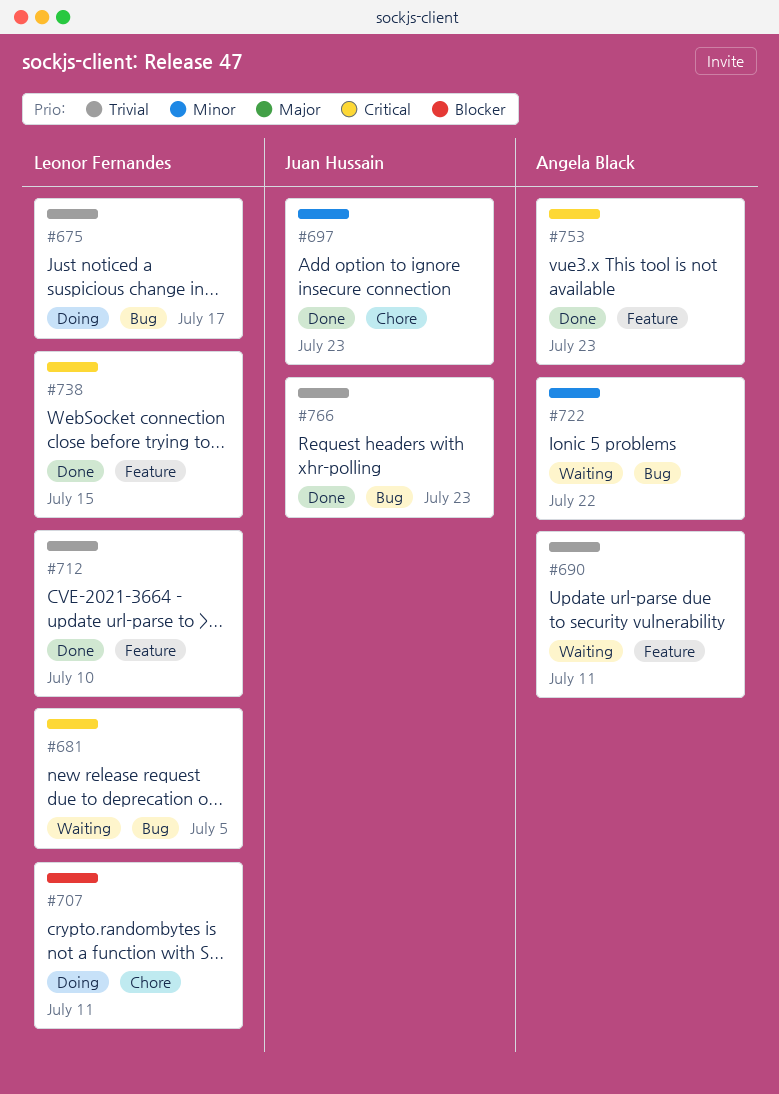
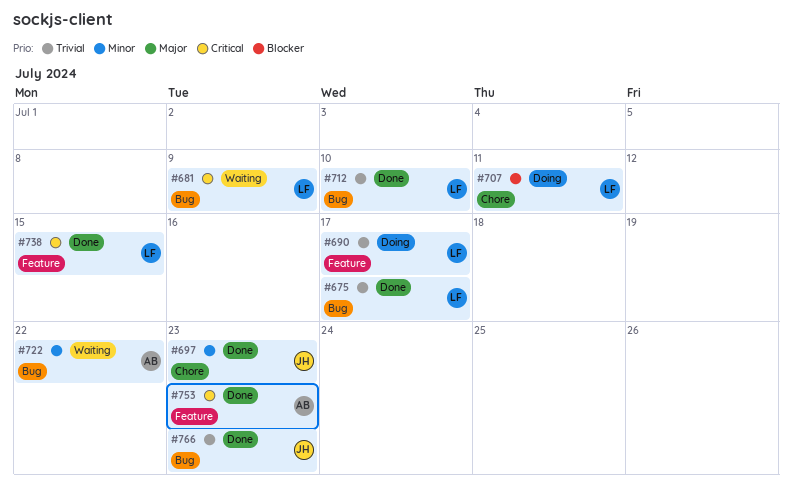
#675, status: Doing -> Done
#681, due: Jul 5 -> Jul 9
#690, status: Waiting -> Doing
#690, owner: Angela Black -> Leonor Fernandes
#690, due: Jul 11 -> Jul 17
#712, label: Feature -> Bug

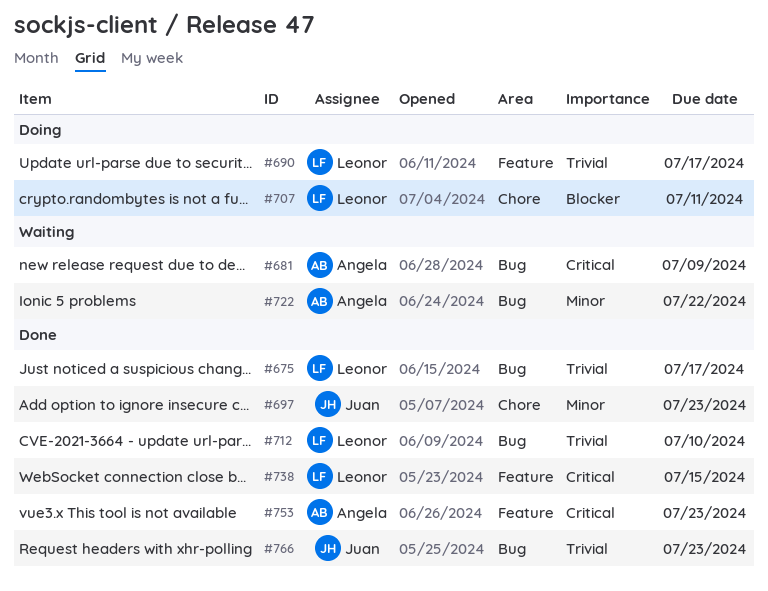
#681, owner: Leonor -> Angela

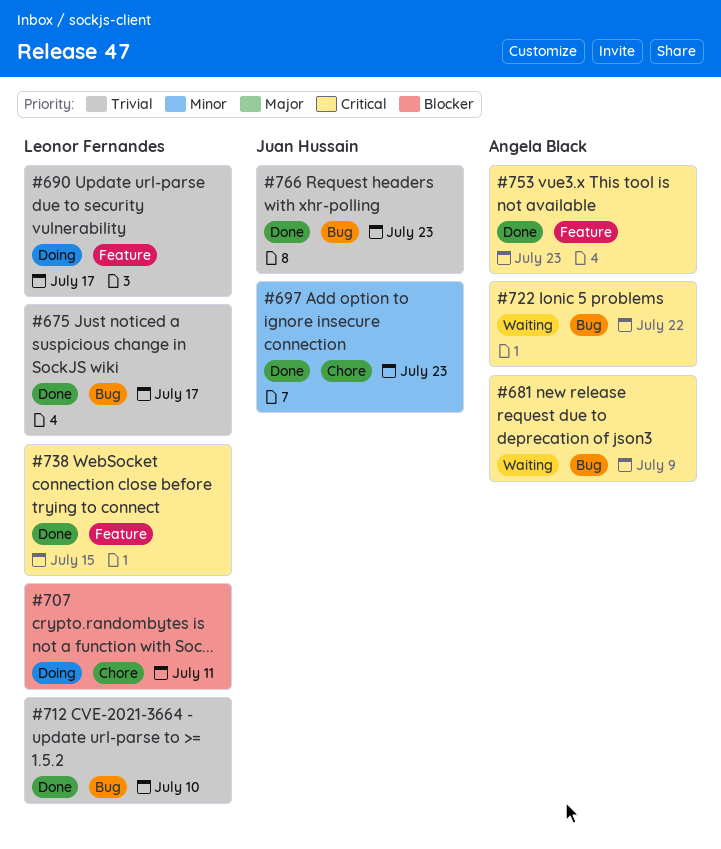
#722, priority: Minor -> Critical

